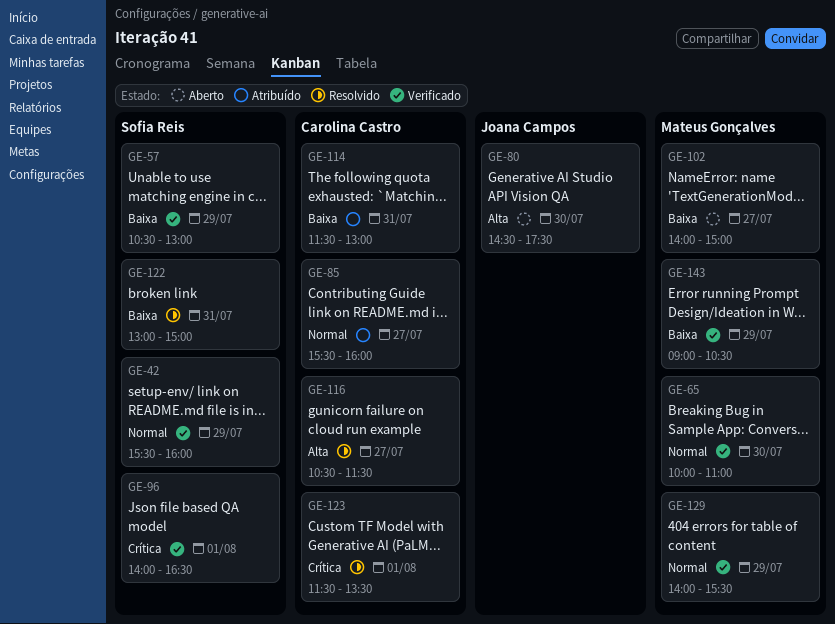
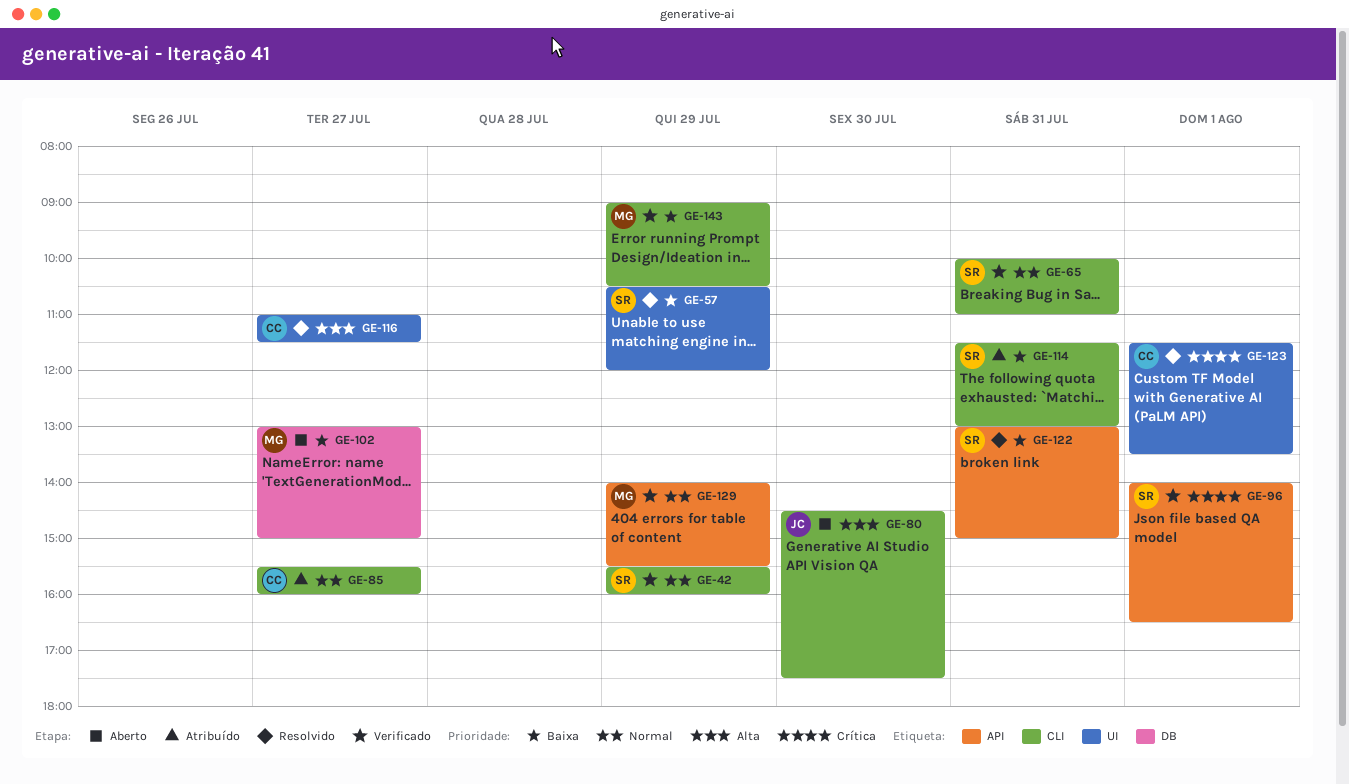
GE-57, status: Verificado -> Resolvido
GE-57, ends: 13:00 -> 12:00
GE-65, owner: Mateus Gonçalves -> Sofia Reis
GE-65, day: Jul 30 -> Jul 31
GE-102, begins: 14:00 -> 13:00
GE-114, owner: Carolina Castro -> Sofia Reis
GE-116, begins: 10:30 -> 11:00

